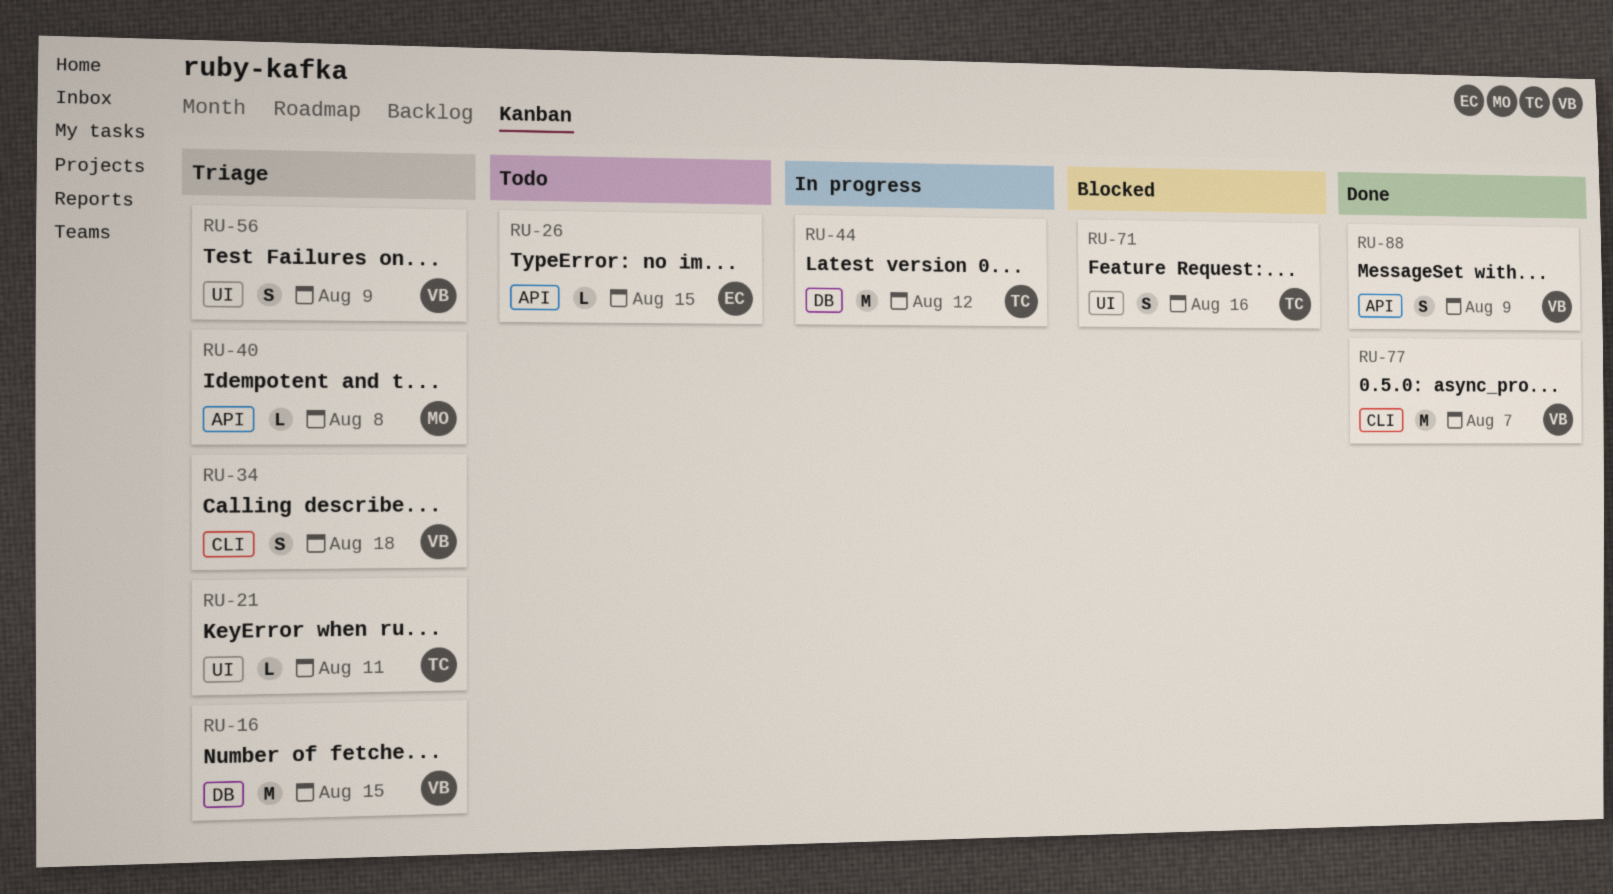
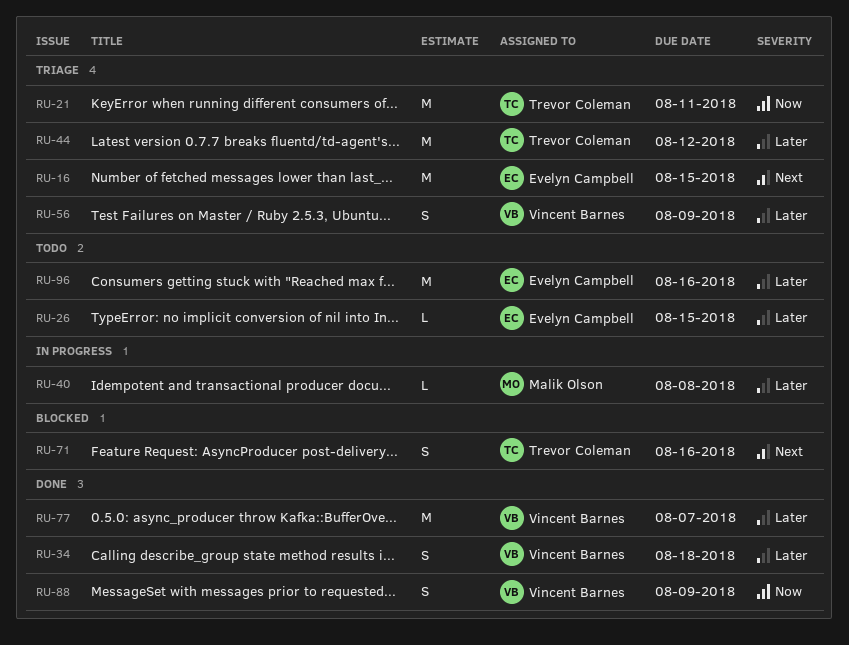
RU-16, owner: Vincent Barnes -> Evelyn Campbell
RU-21, estimate: L -> M
RU-34, status: Triage -> Done
RU-40, status: Triage -> In progress
RU-44, status: In progress -> Triage
RU-96: none -> present

